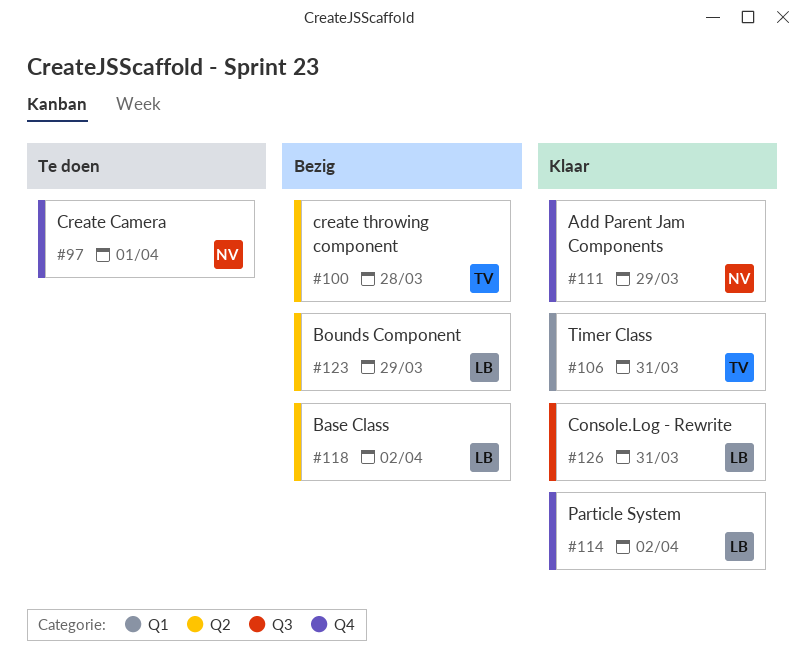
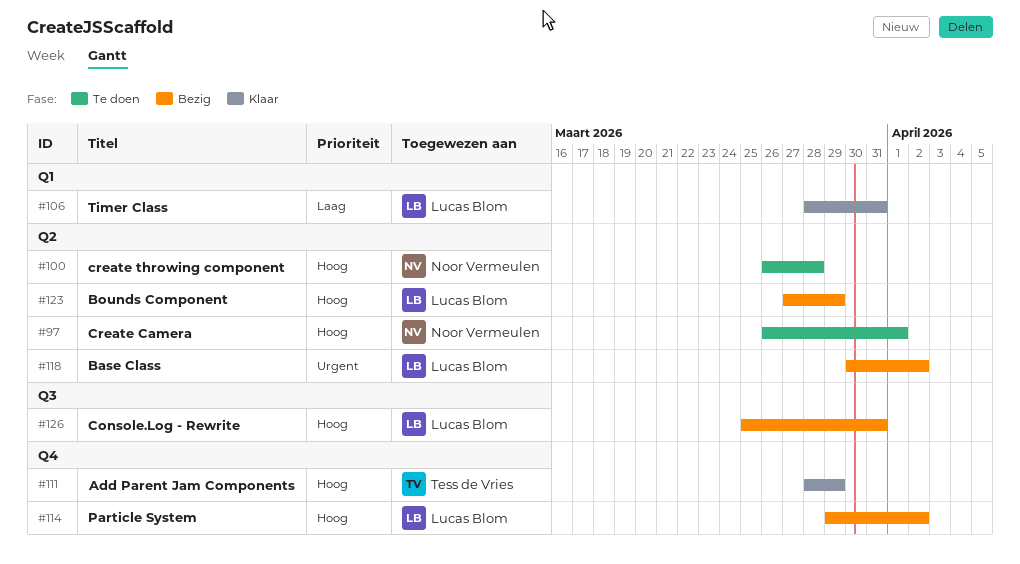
#97, label: Q4 -> Q2
#100, status: Bezig -> Te doen
#100, owner: Tess de Vries -> Noor Vermeulen
#106, owner: Tess de Vries -> Lucas Blom
#111, owner: Noor Vermeulen -> Tess de Vries
#114, status: Klaar -> Bezig
#126, status: Klaar -> Bezig

